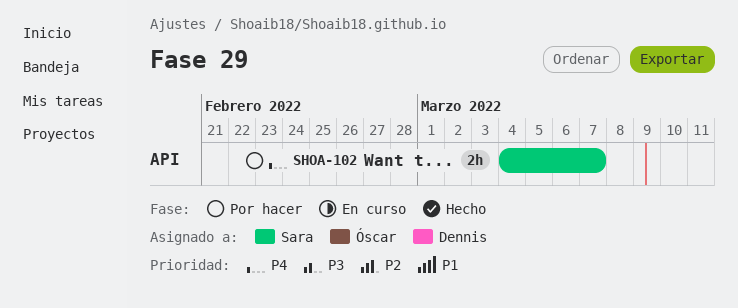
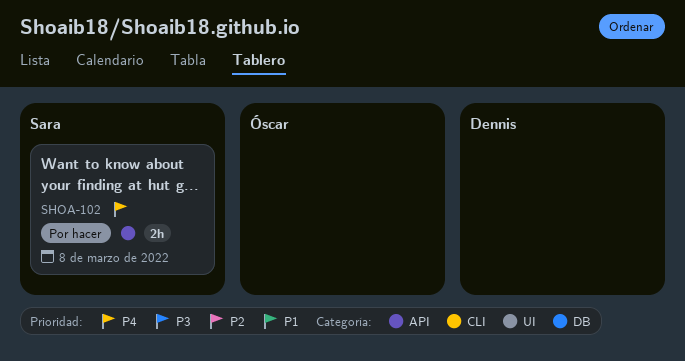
SHOA-102, due: Mar 7 -> Mar 8

